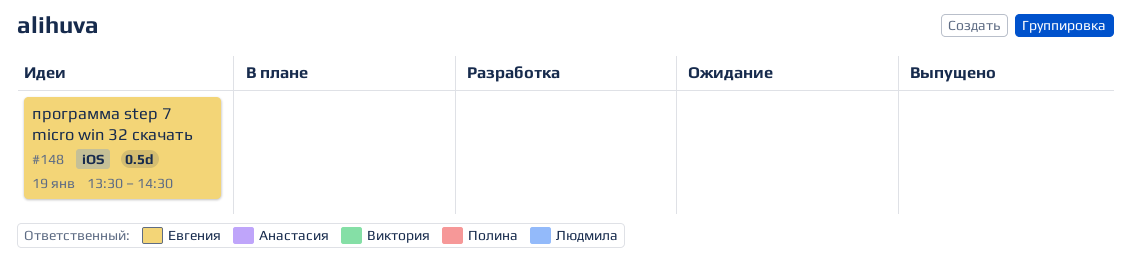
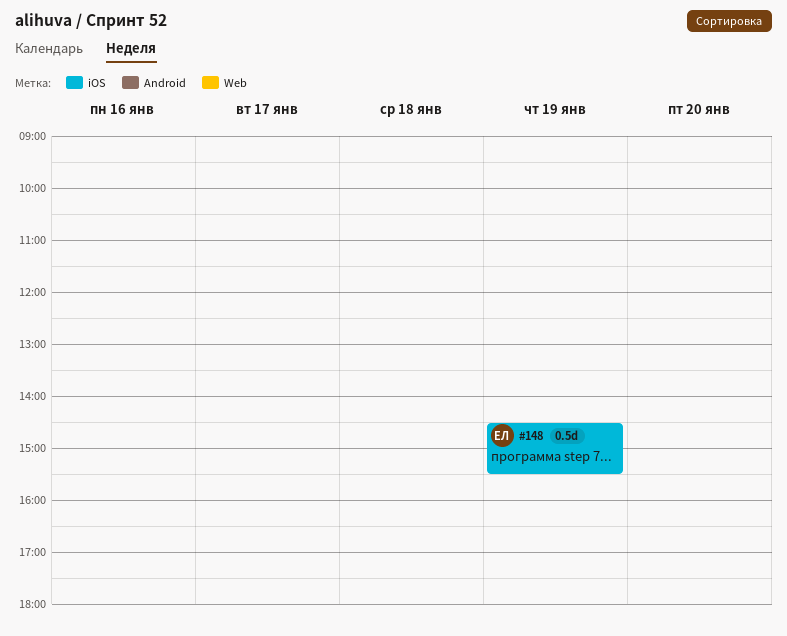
#148, begins: 13:30 -> 14:30
#148, ends: 14:30 -> 15:30

